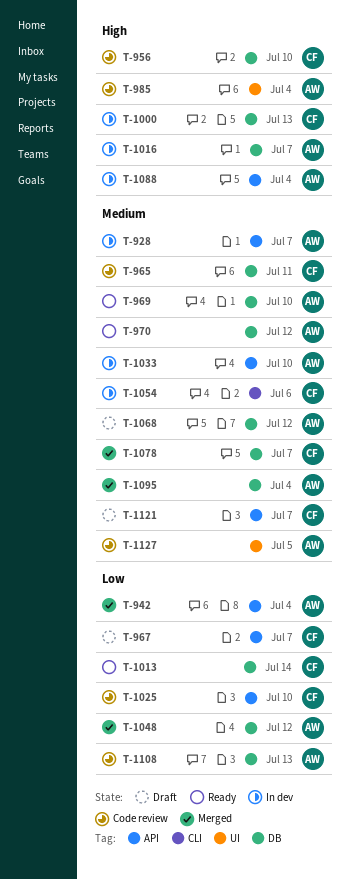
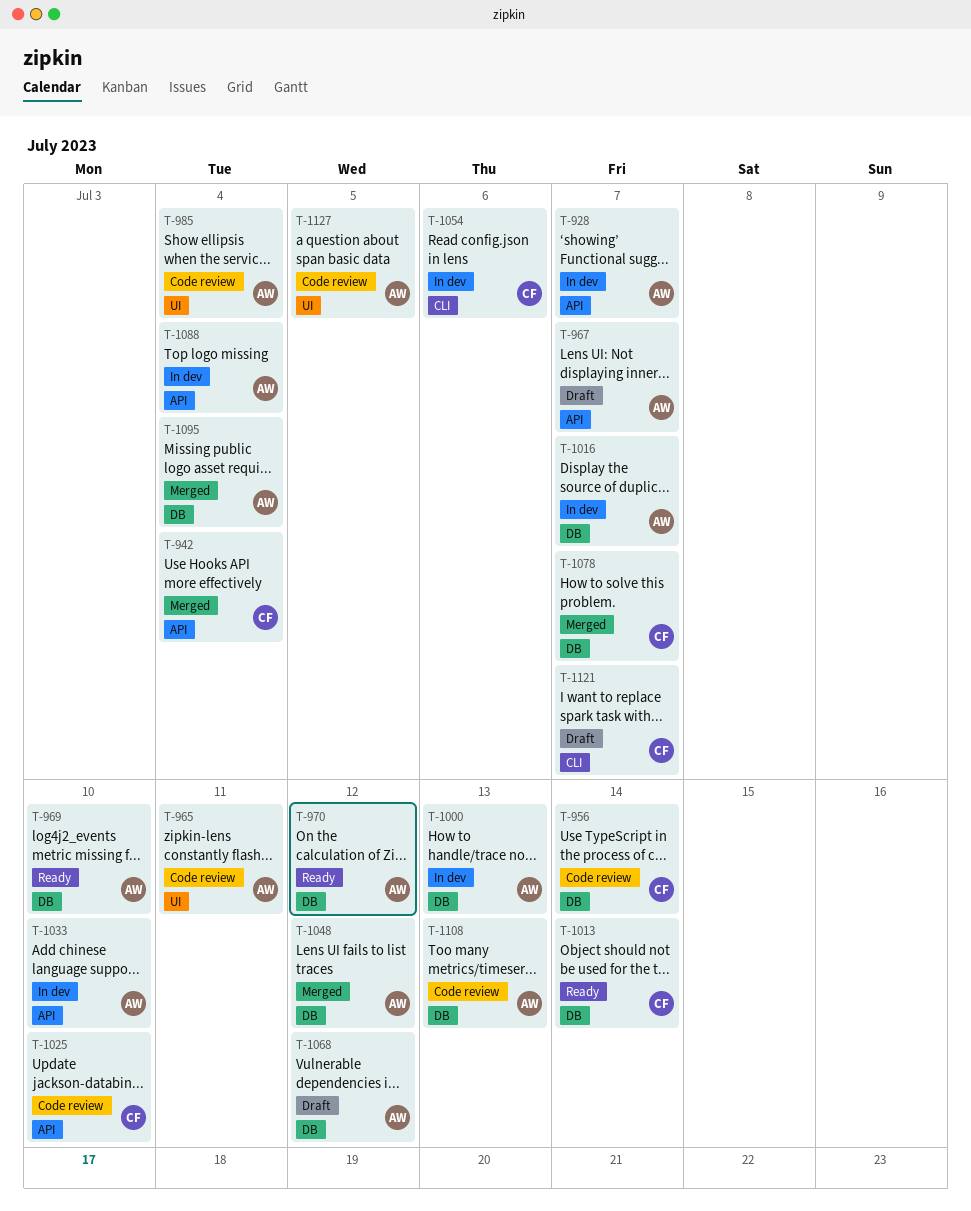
T-942, owner: AW -> CF
T-956, due: Jul 10 -> Jul 14
T-965, owner: CF -> AW
T-965, label: DB -> UI
T-967, owner: CF -> AW
T-1000, owner: CF -> AW
T-1121, label: API -> CLI

